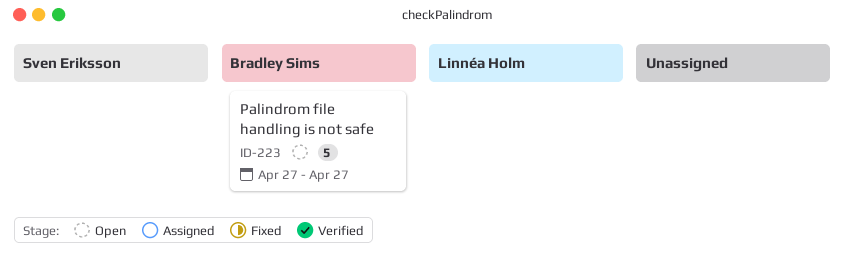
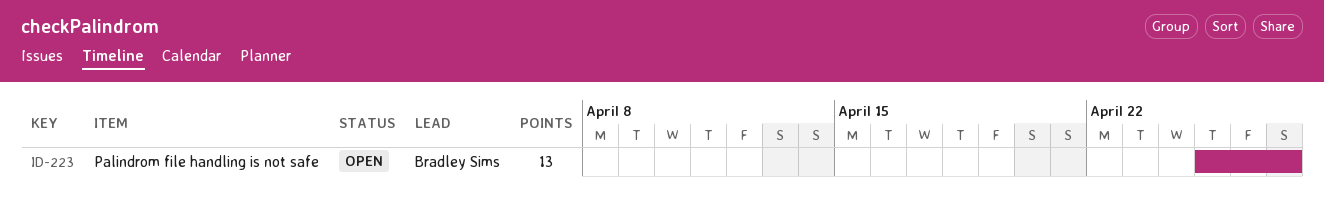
ID-223, estimate: 5 -> 13
ID-223, start: Apr 27 -> Apr 25

